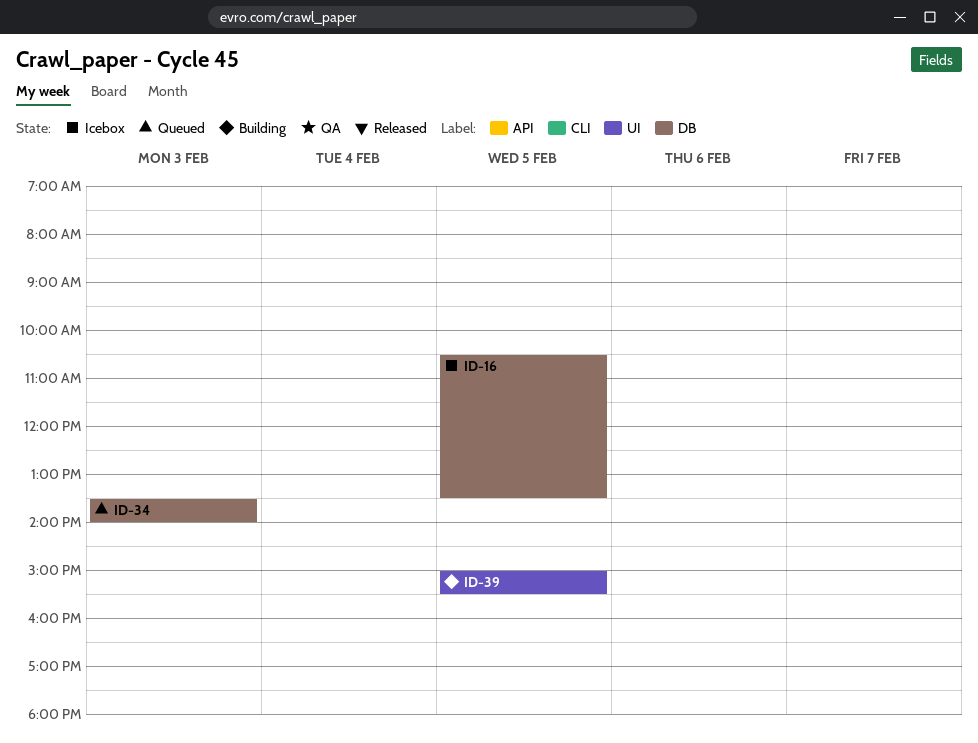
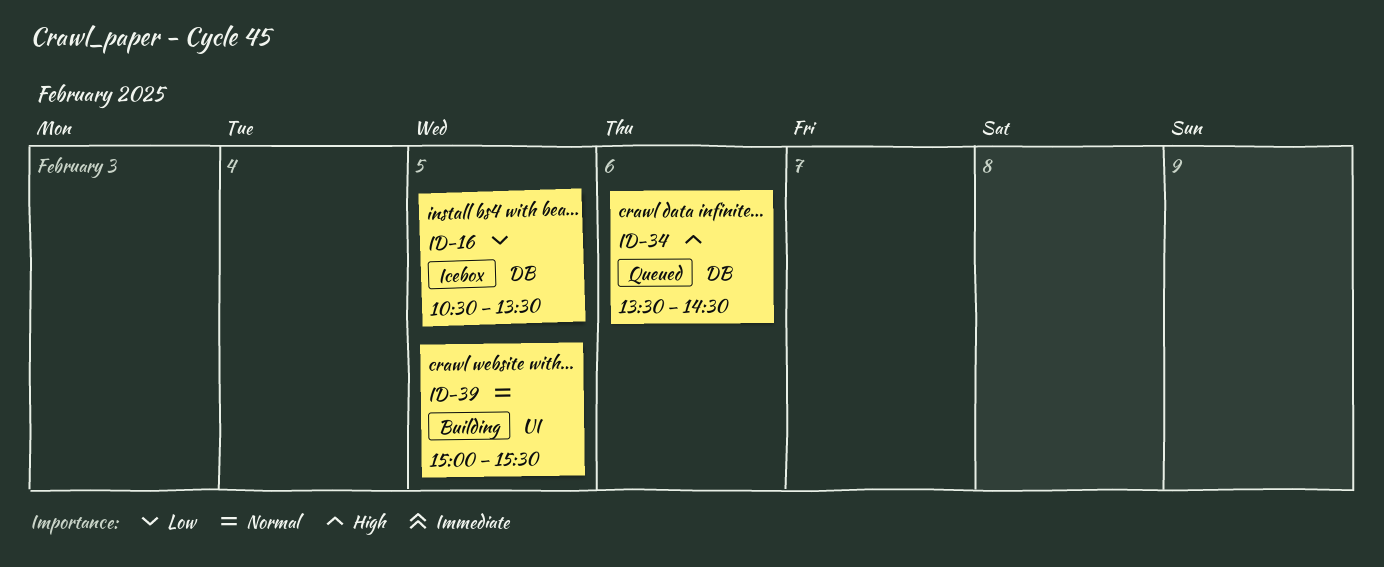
ID-34, day: Feb 3 -> Feb 6
ID-34, ends: 14:00 -> 14:30

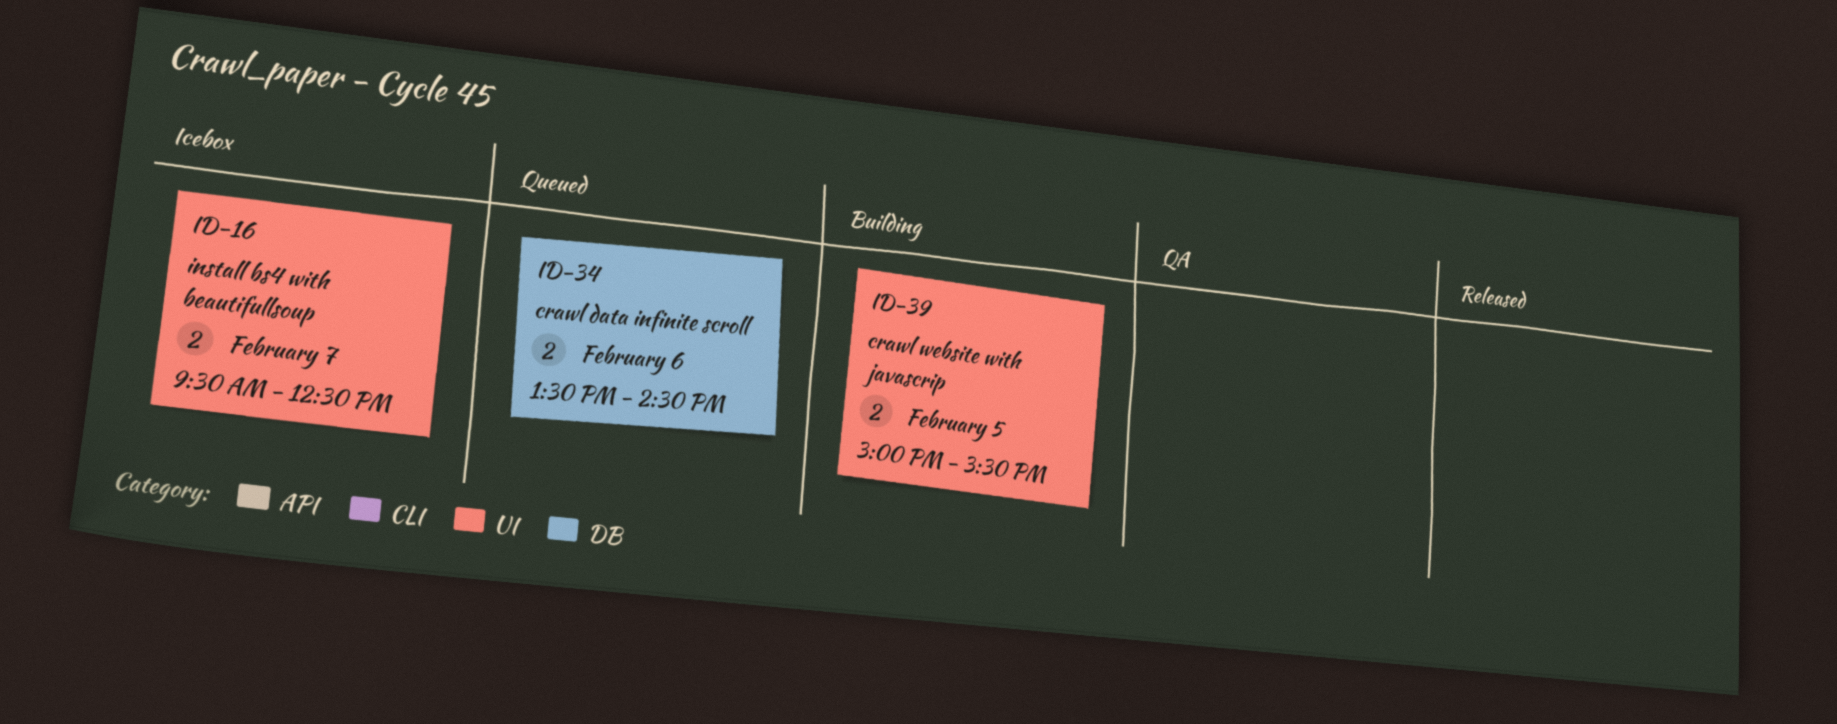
ID-16, label: DB -> UI
ID-16, day: Feb 5 -> Feb 7
ID-16, begins: 10:30 -> 09:30
ID-16, ends: 13:30 -> 12:30

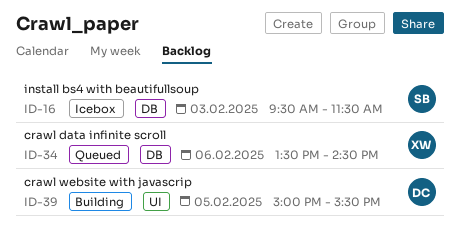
ID-16, label: UI -> DB
ID-16, day: Feb 7 -> Feb 3
ID-16, ends: 12:30 -> 11:30

